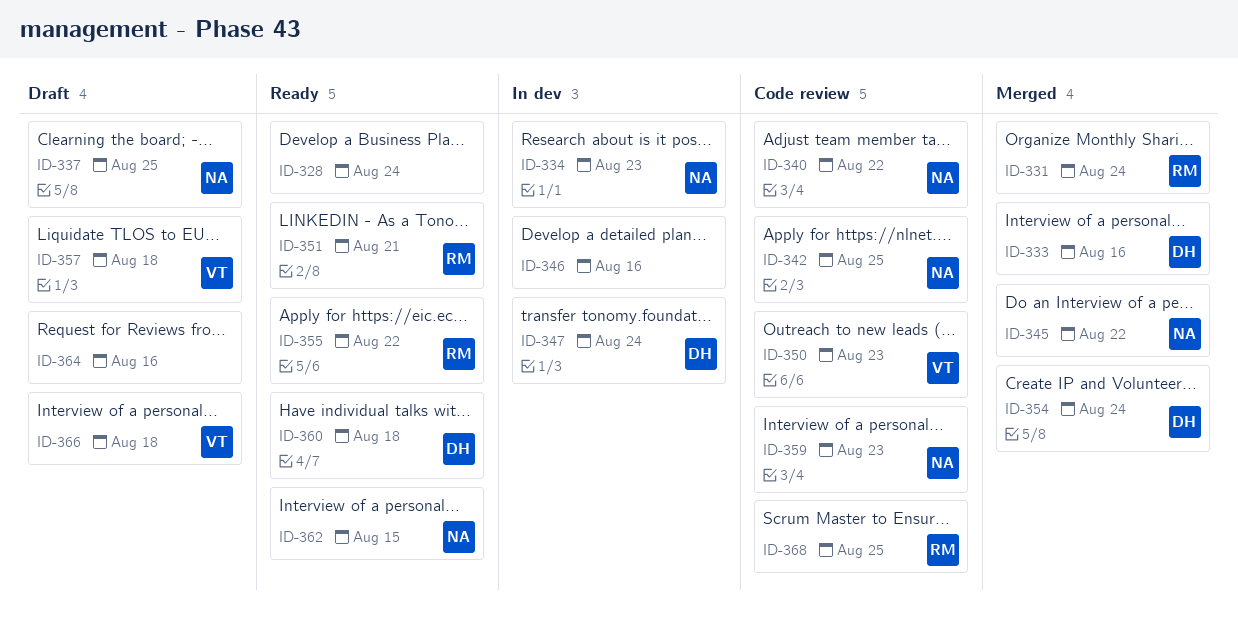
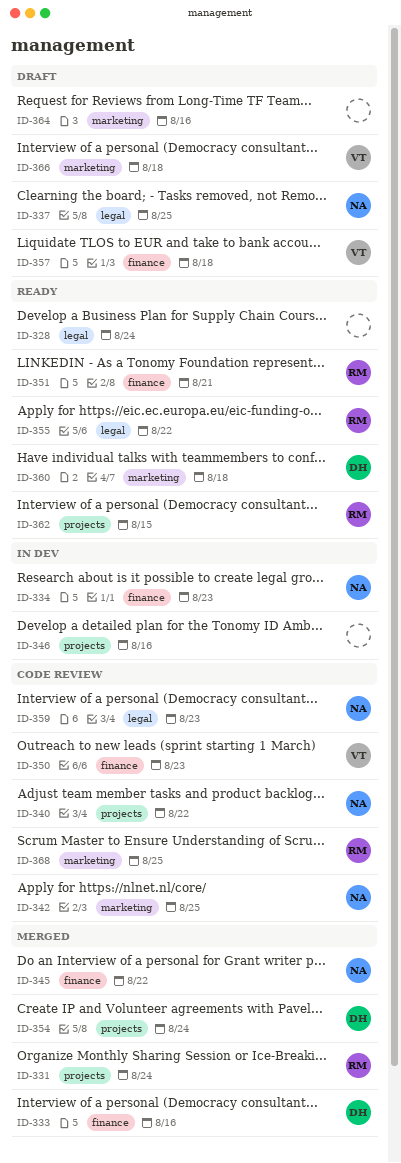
ID-347: present -> none
ID-362, owner: NA -> RM

